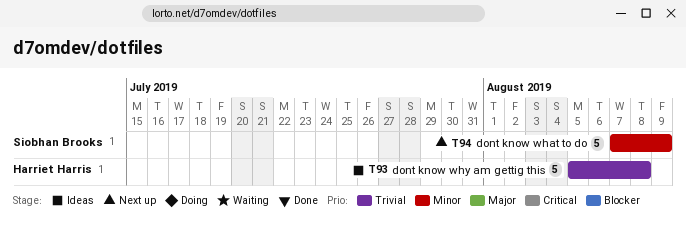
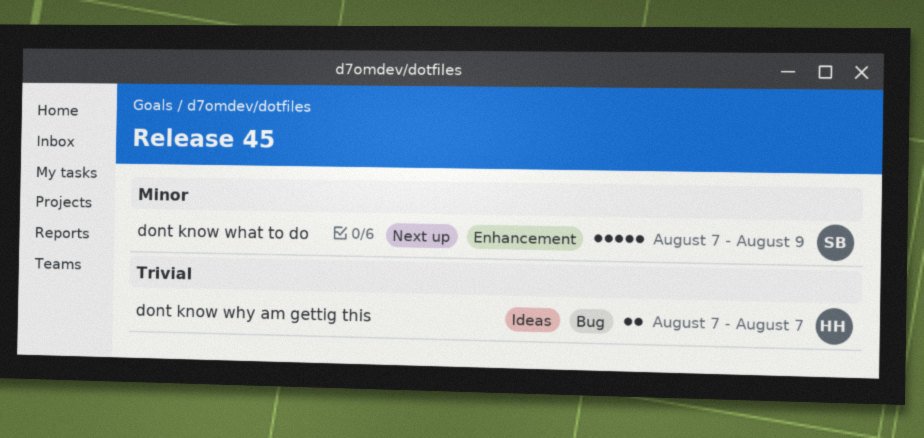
dont know why am gettig this, estimate: 5 -> 2
dont know why am gettig this, start: Aug 5 -> Aug 7
dont know why am gettig this, due: Aug 8 -> Aug 7

